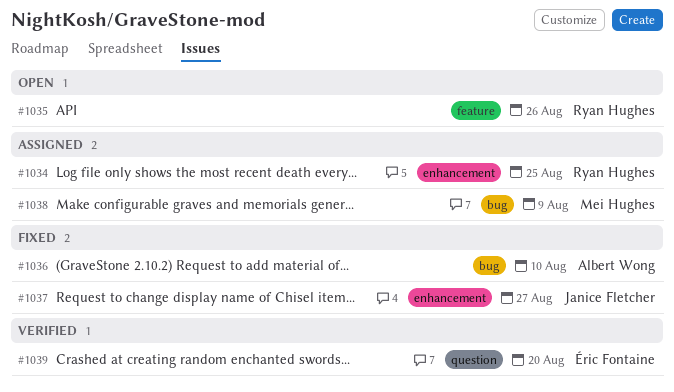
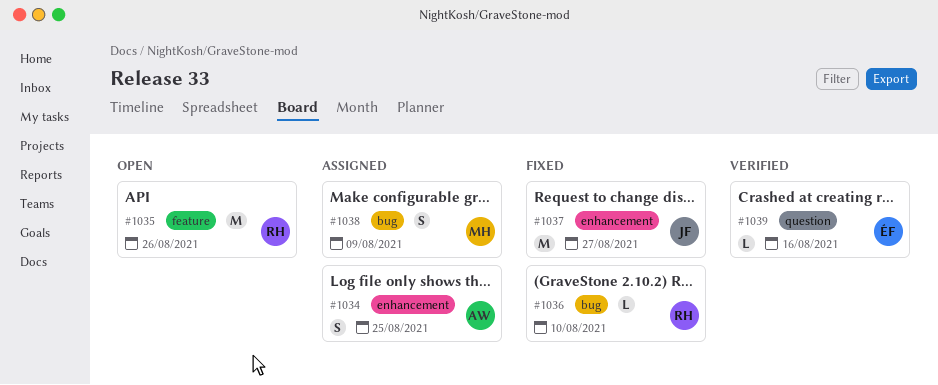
#1034, owner: Ryan Hughes -> Albert Wong
#1036, owner: Albert Wong -> Ryan Hughes
#1039, due: Aug 20 -> Aug 16

